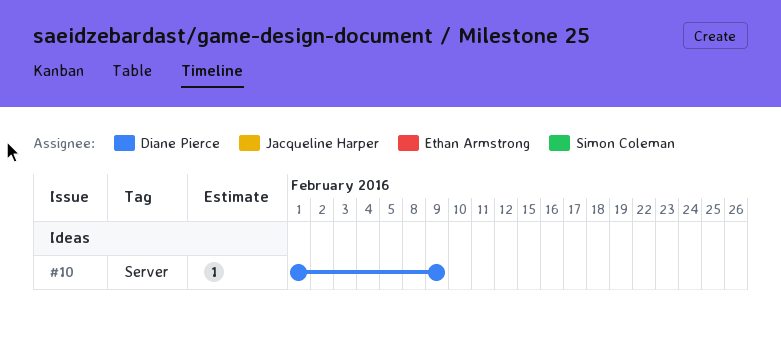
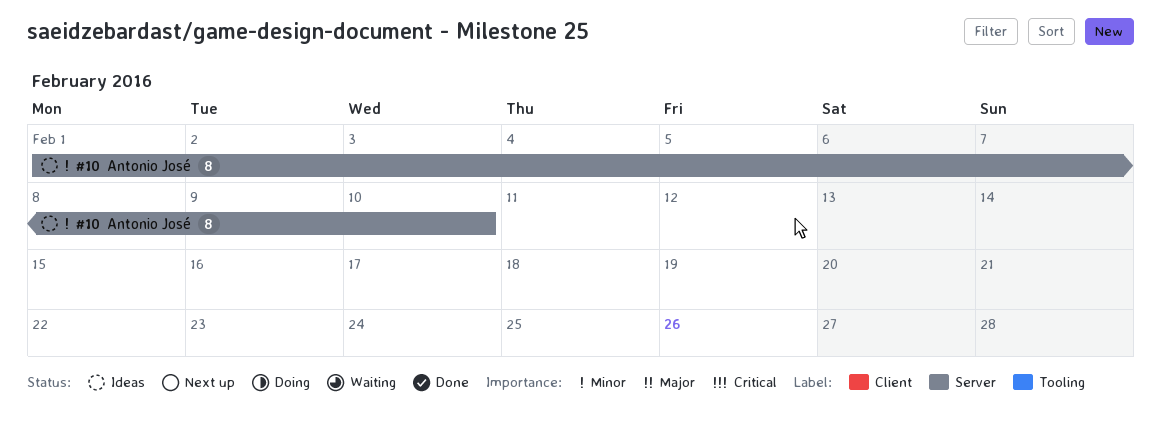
#10, estimate: 1 -> 8
#10, due: Feb 9 -> Feb 10

